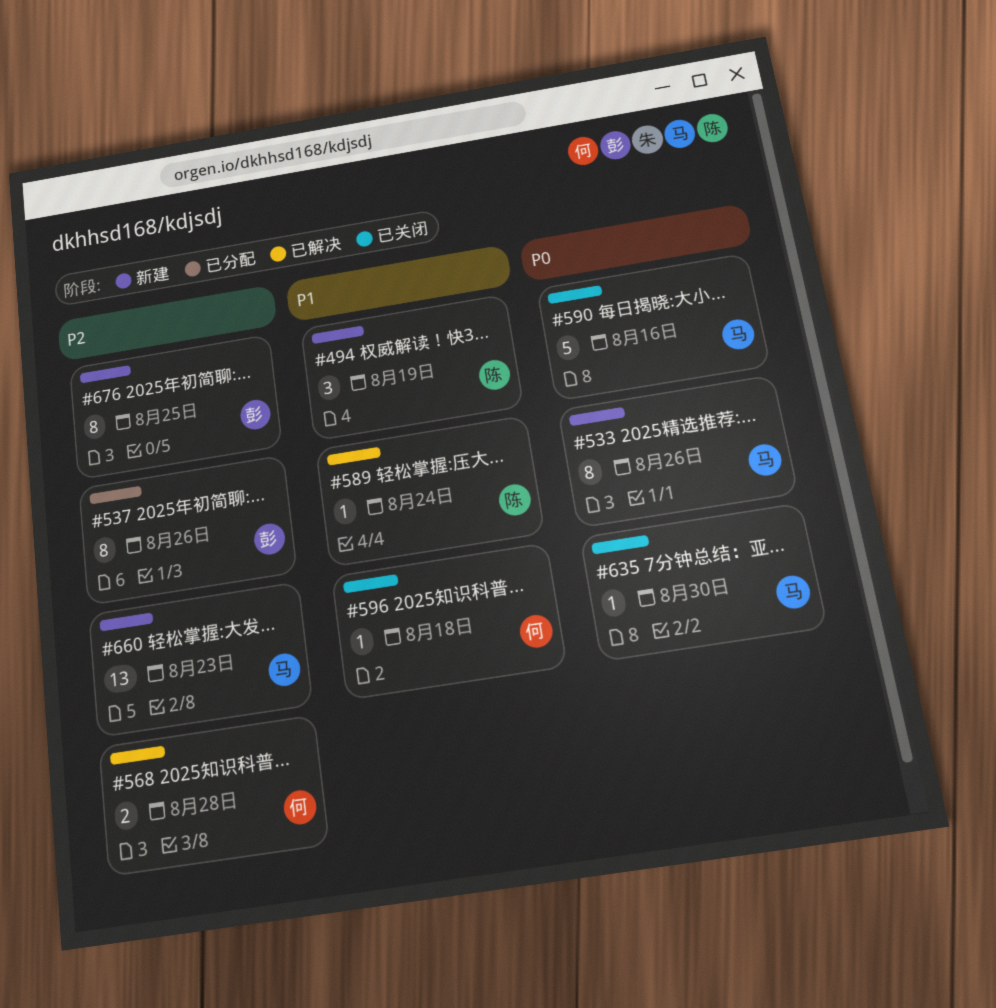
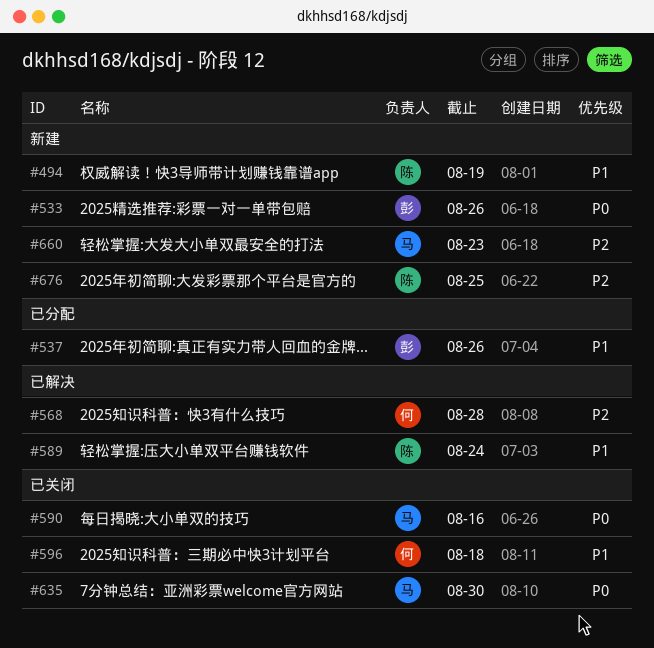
#533, owner: 马 -> 彭
#537, priority: P2 -> P1
#676, owner: 彭 -> 陈

